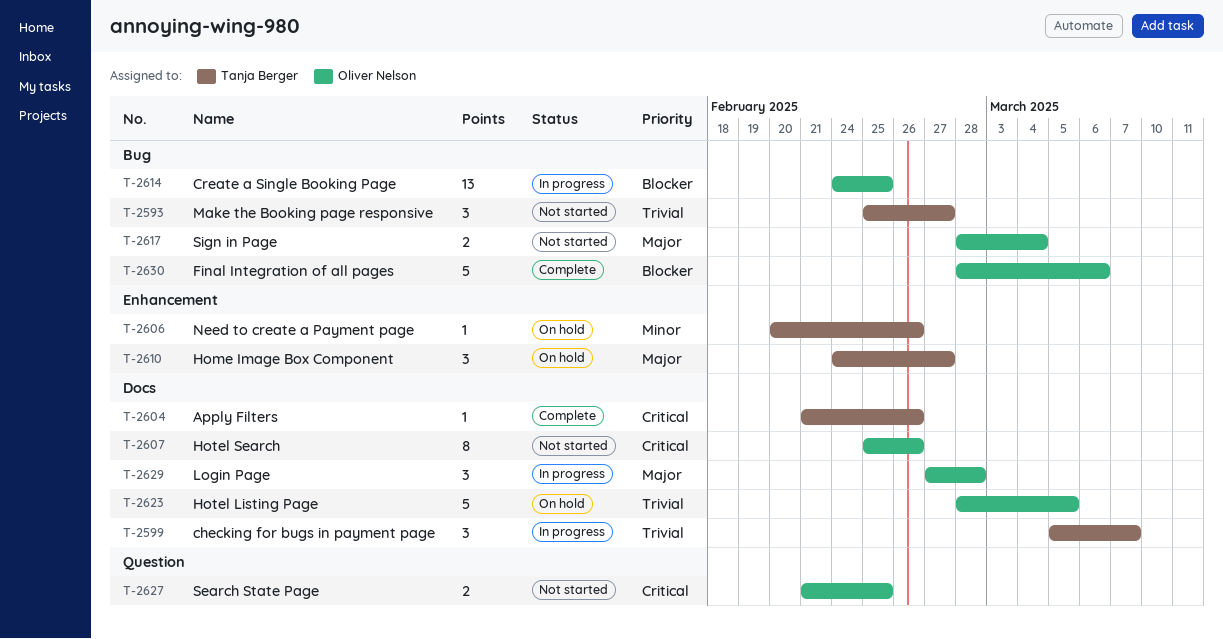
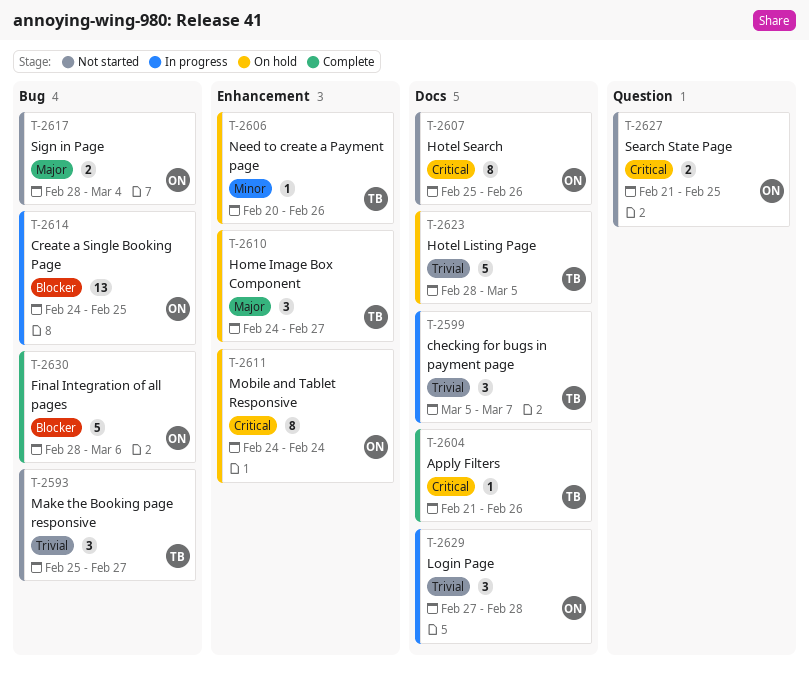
T-2611: none -> present
T-2623, owner: Oliver Nelson -> Tanja Berger
T-2629, priority: Major -> Trivial

